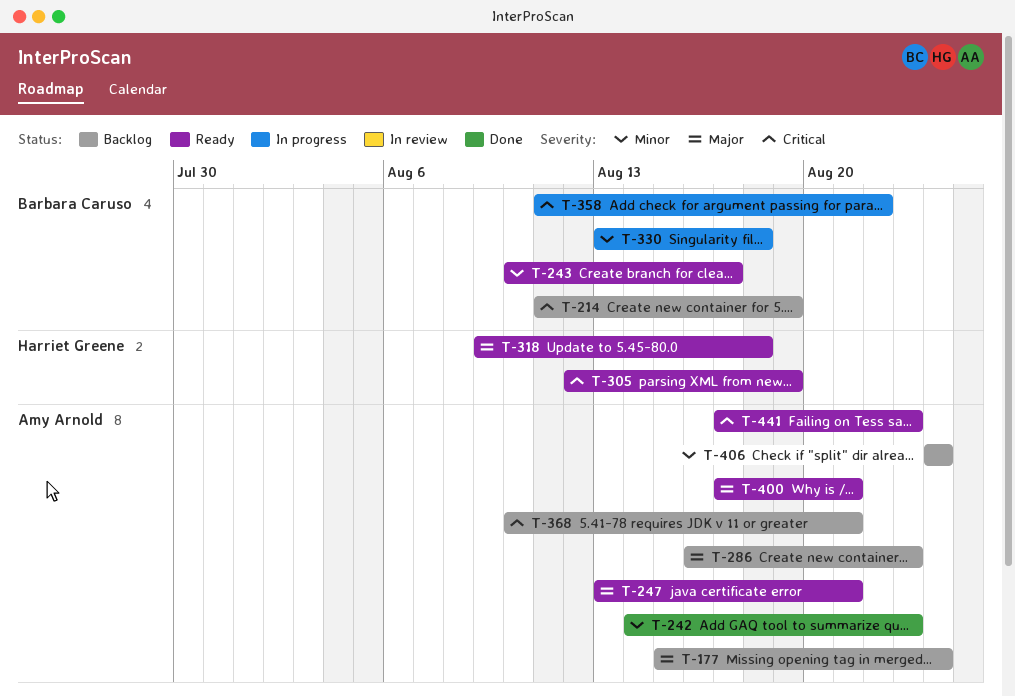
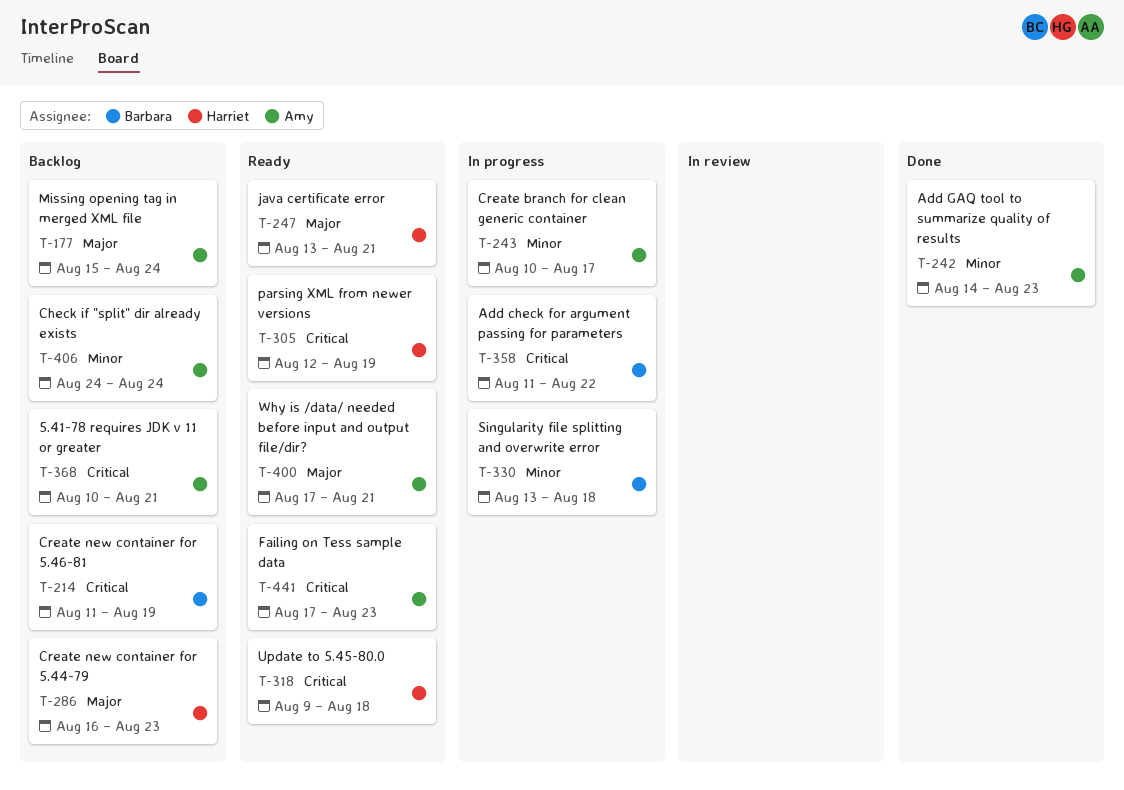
T-243, status: Ready -> In progress
T-243, owner: Barbara Caruso -> Amy Arnold
T-247, owner: Amy Arnold -> Harriet Greene
T-286, owner: Amy Arnold -> Harriet Greene
T-318, priority: Major -> Critical

